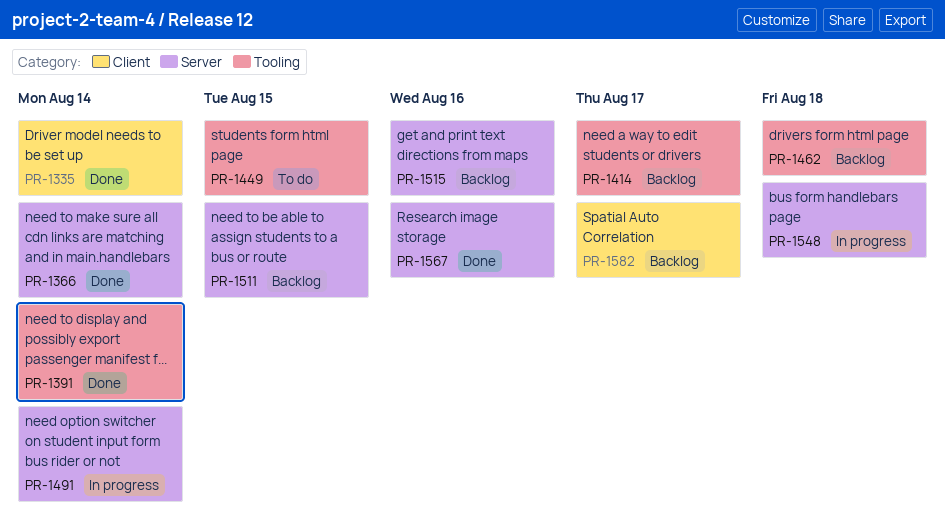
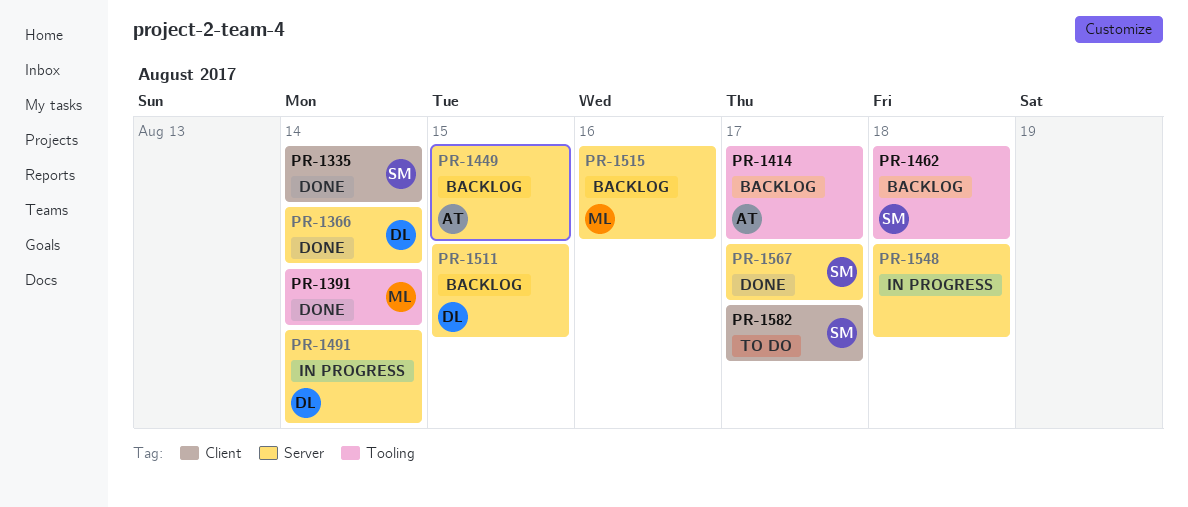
PR-1449, status: To do -> Backlog
PR-1449, label: Tooling -> Server
PR-1567, due: Aug 16 -> Aug 17
PR-1582, status: Backlog -> To do

